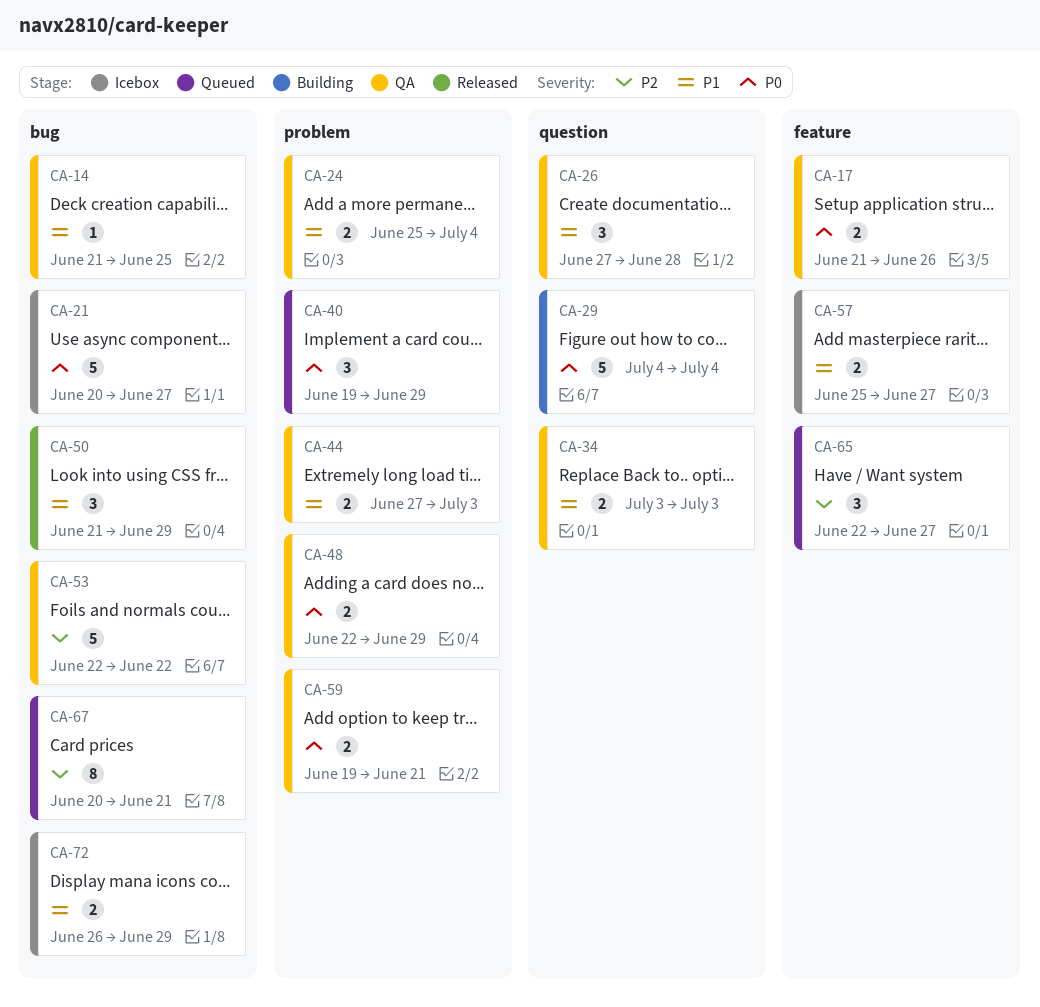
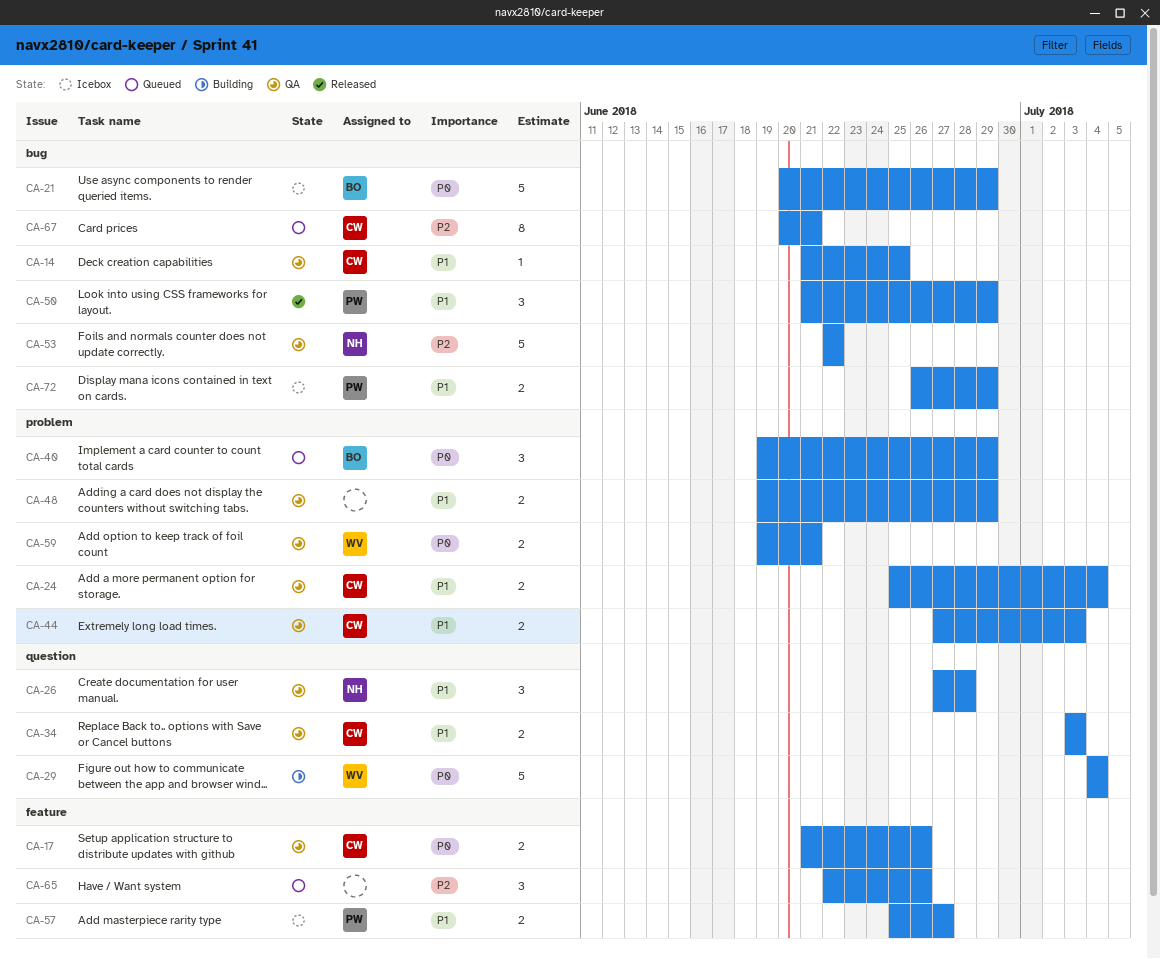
CA-21, due: Jun 27 -> Jun 29
CA-48, priority: P0 -> P1
CA-48, start: Jun 22 -> Jun 19
CA-65, due: Jun 27 -> Jun 26

